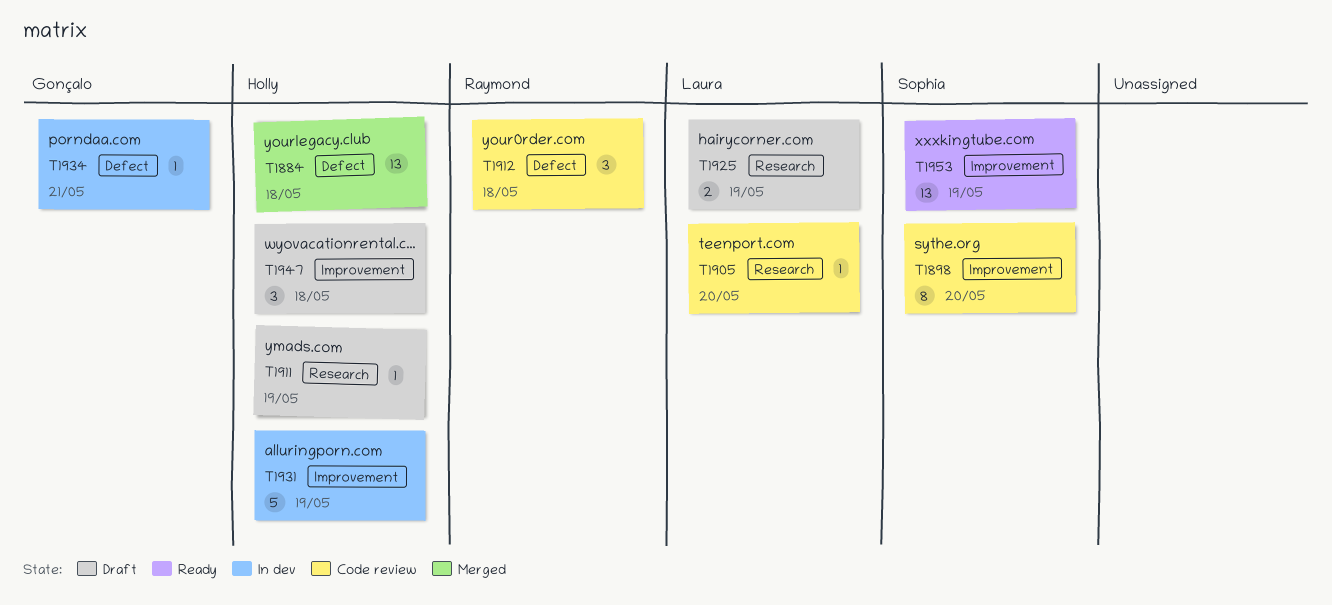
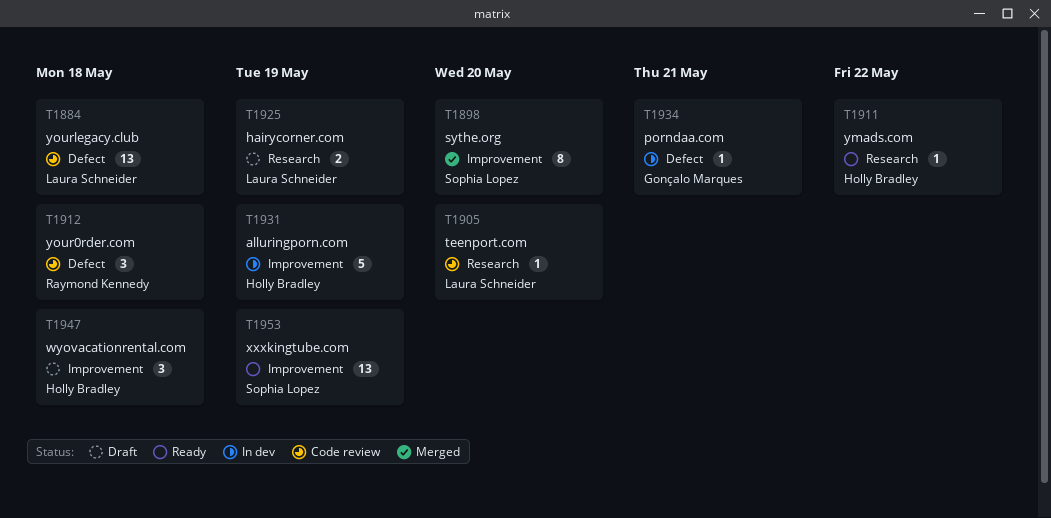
T1884, status: Merged -> Code review
T1884, owner: Holly Bradley -> Laura Schneider
T1898, status: Code review -> Merged
T1911, status: Draft -> Ready
T1911, due: May 19 -> May 22

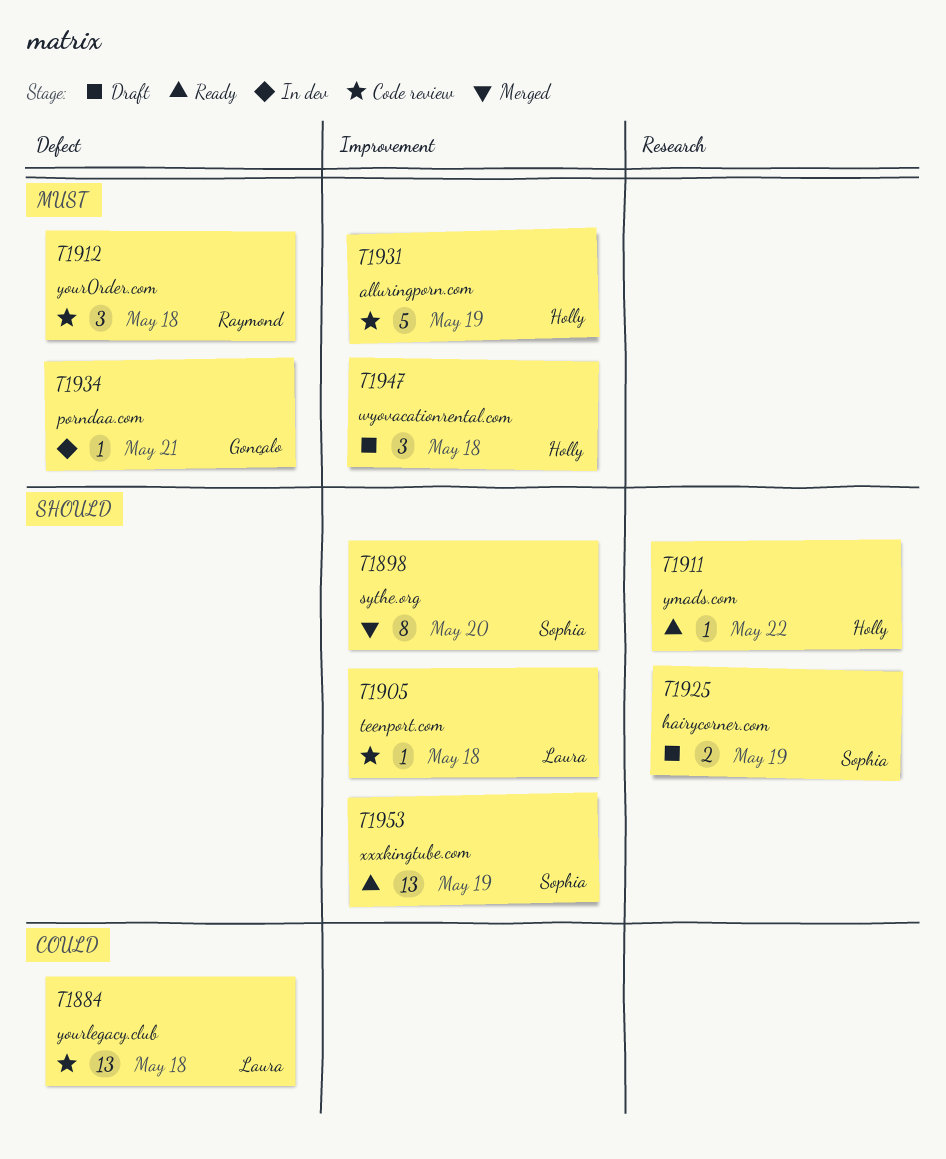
T1905, label: Research -> Improvement
T1905, due: May 20 -> May 18
T1925, owner: Laura Schneider -> Sophia Lopez
T1931, status: In dev -> Code review

